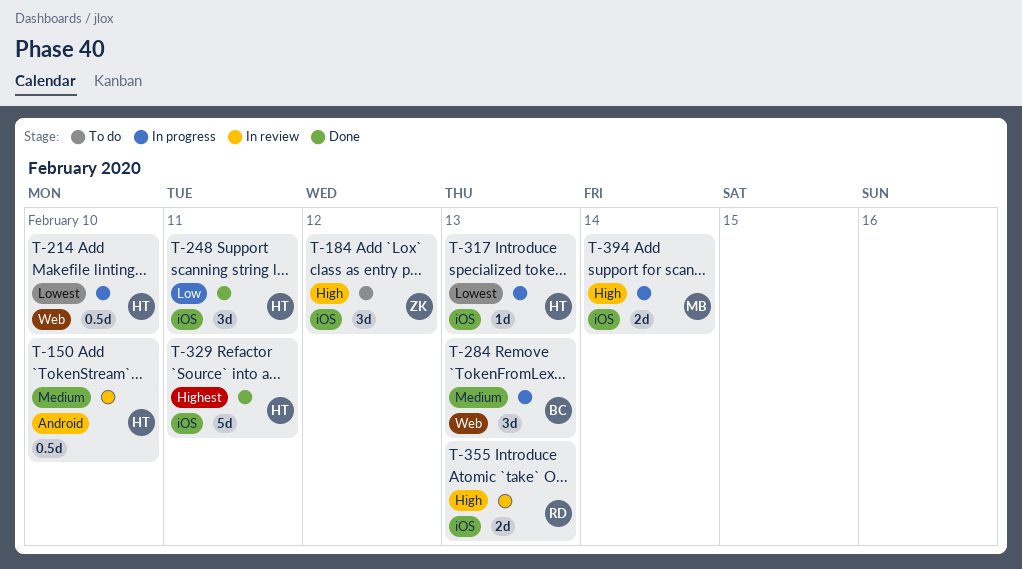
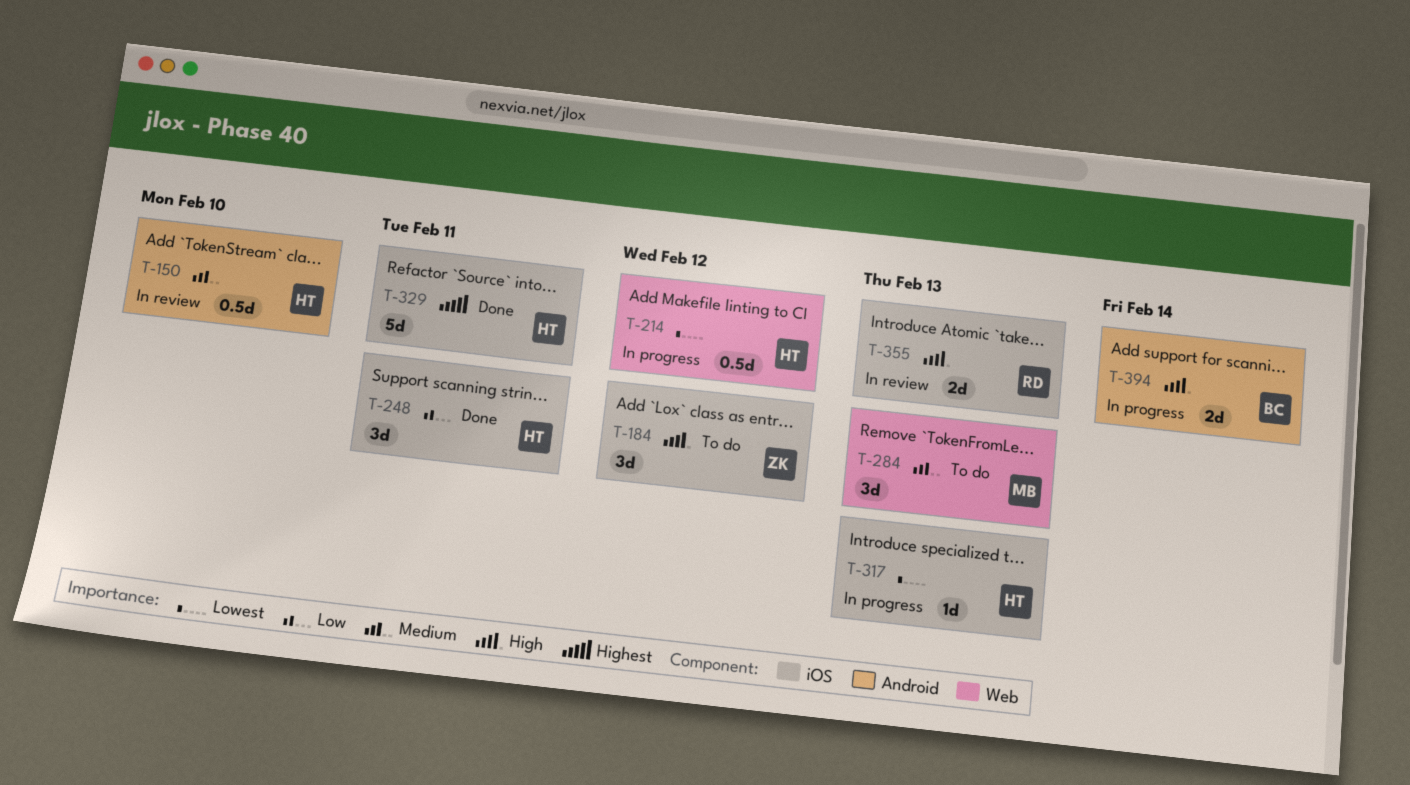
T-214, due: Feb 10 -> Feb 12
T-284, status: In progress -> To do
T-284, owner: BC -> MB
T-394, owner: MB -> BC
T-394, label: iOS -> Android

